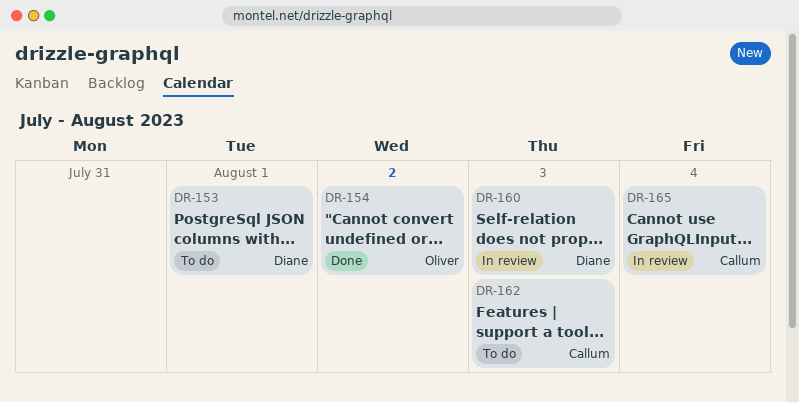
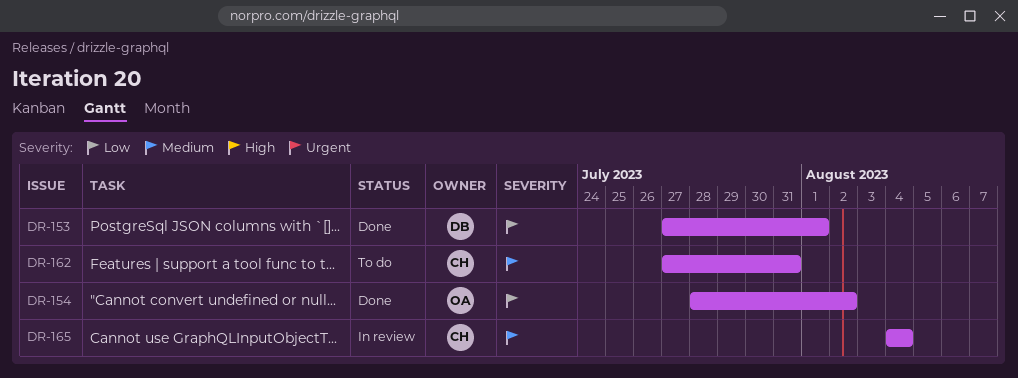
DR-153, status: To do -> Done
DR-160: present -> none
DR-162, due: Aug 3 -> Jul 31

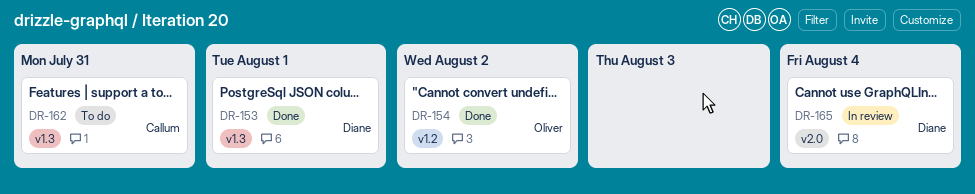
DR-165, owner: Callum -> Diane

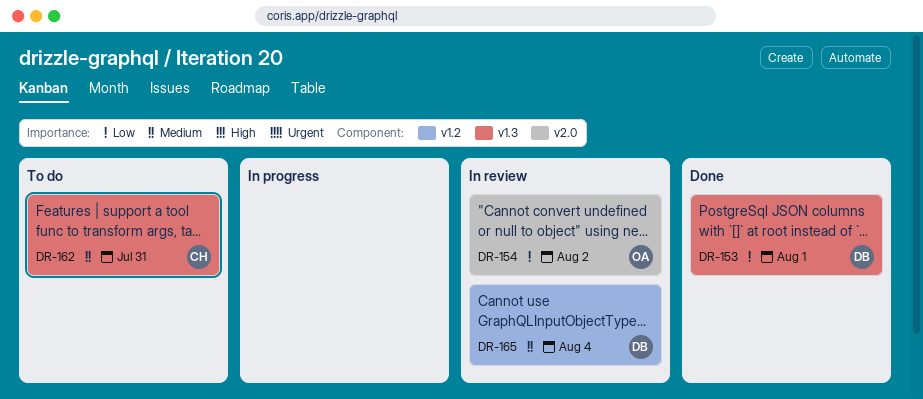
DR-154, status: Done -> In review
DR-154, label: v1.2 -> v2.0
DR-165, label: v2.0 -> v1.2

